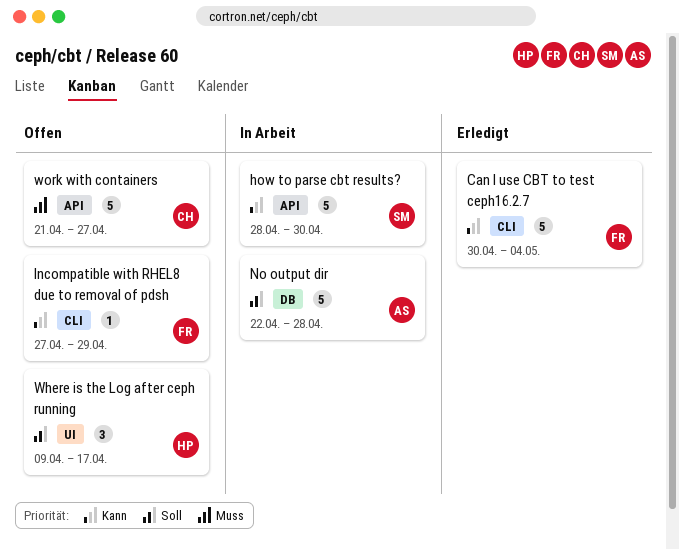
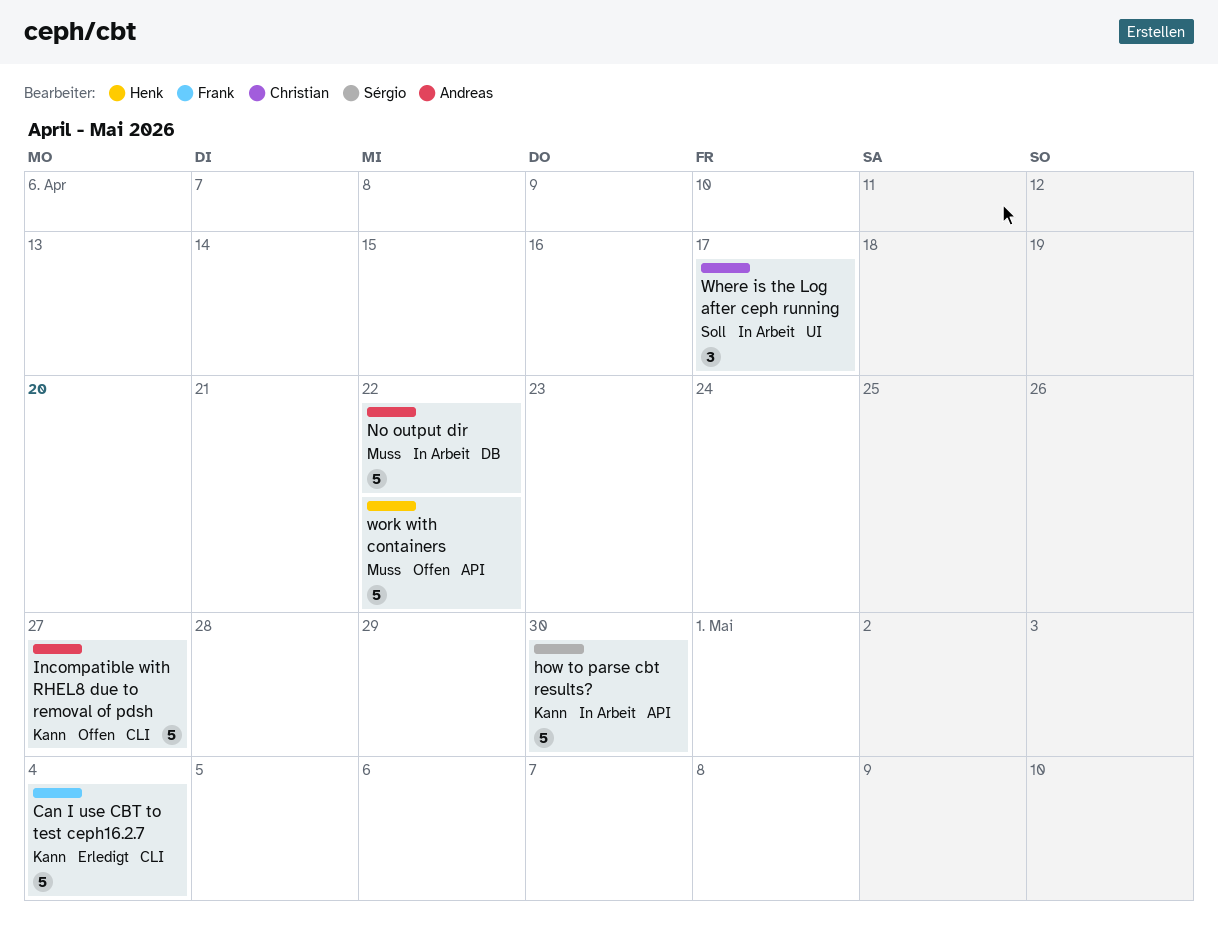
Incompatible with RHEL8 due to removal of pdsh, owner: Frank -> Andreas
Incompatible with RHEL8 due to removal of pdsh, estimate: 1 -> 5
Incompatible with RHEL8 due to removal of pdsh, due: Apr 29 -> Apr 27
No output dir, priority: Soll -> Muss
No output dir, due: Apr 28 -> Apr 22
Where is the Log after ceph running, status: Offen -> In Arbeit
Where is the Log after ceph running, owner: Henk -> Christian
work with containers, owner: Christian -> Henk
work with containers, due: Apr 27 -> Apr 22

